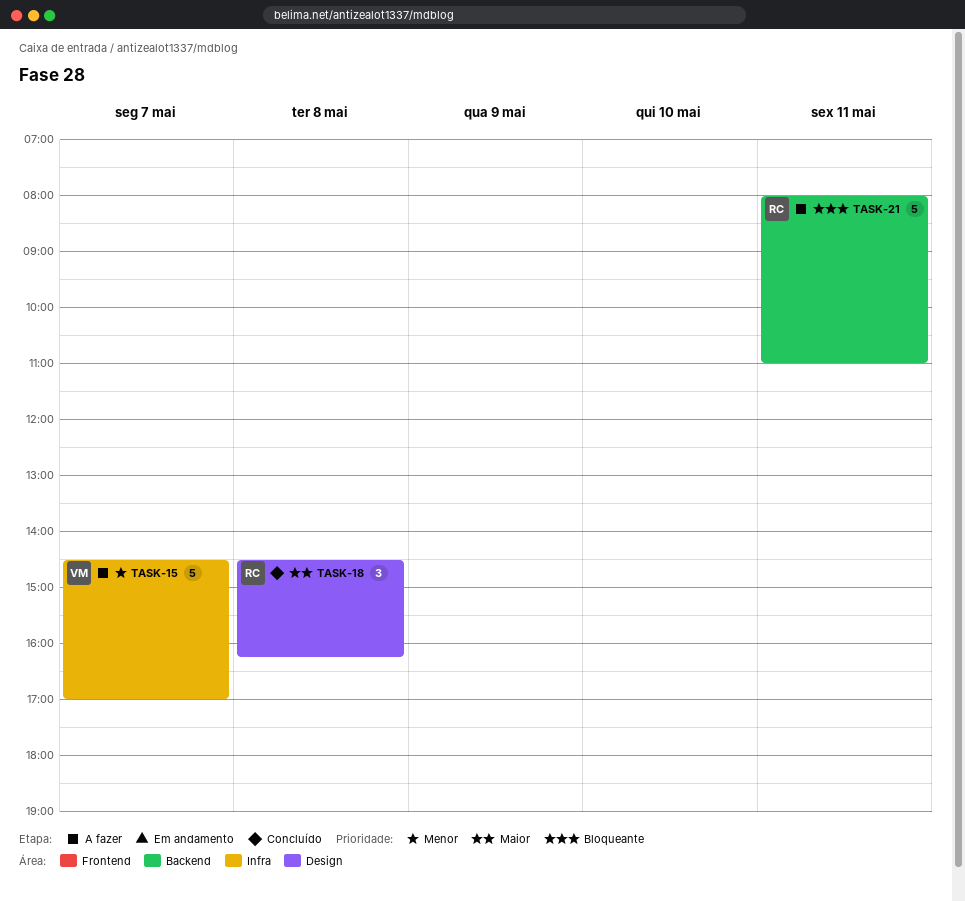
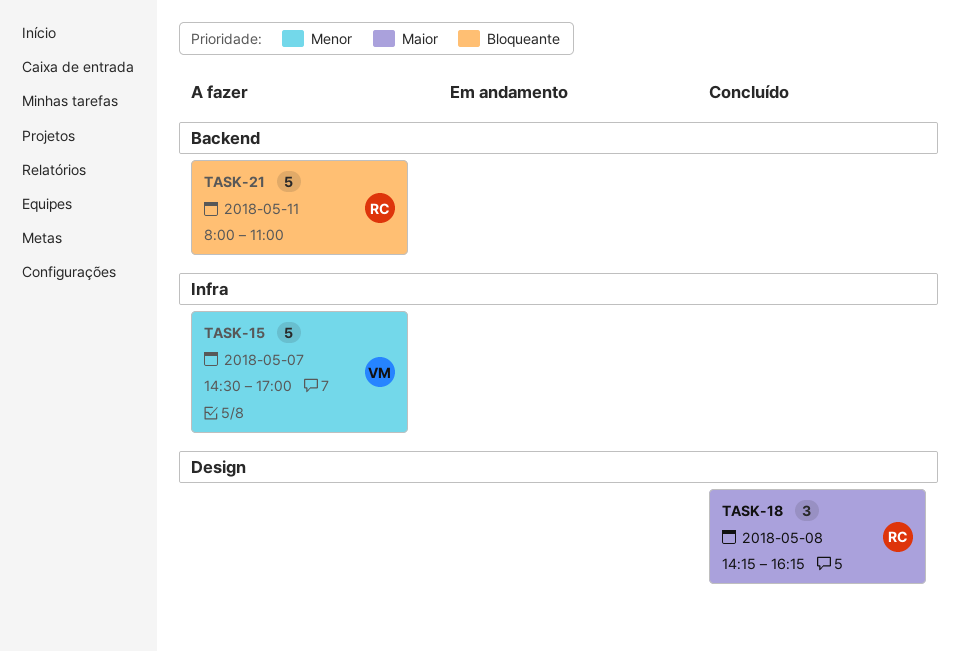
TASK-18, begins: 14:30 -> 14:15

